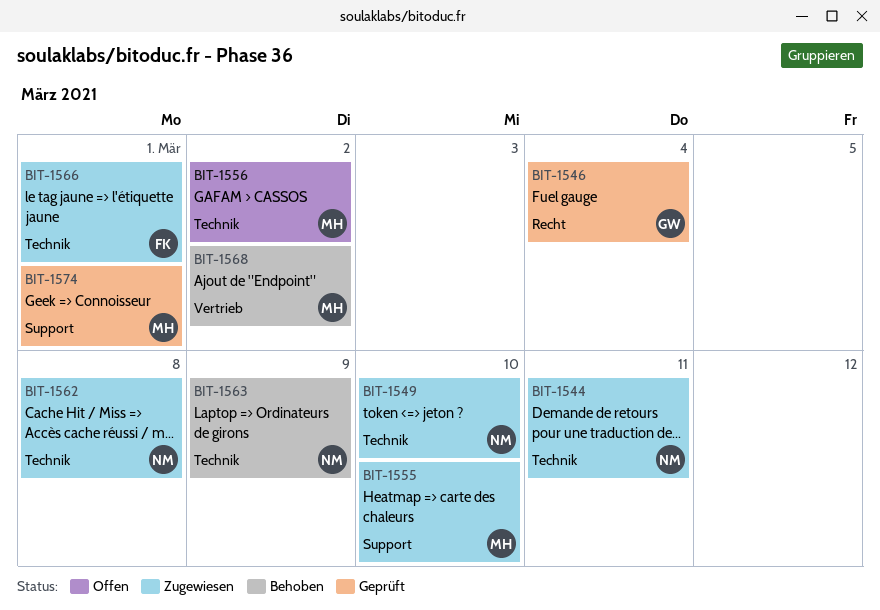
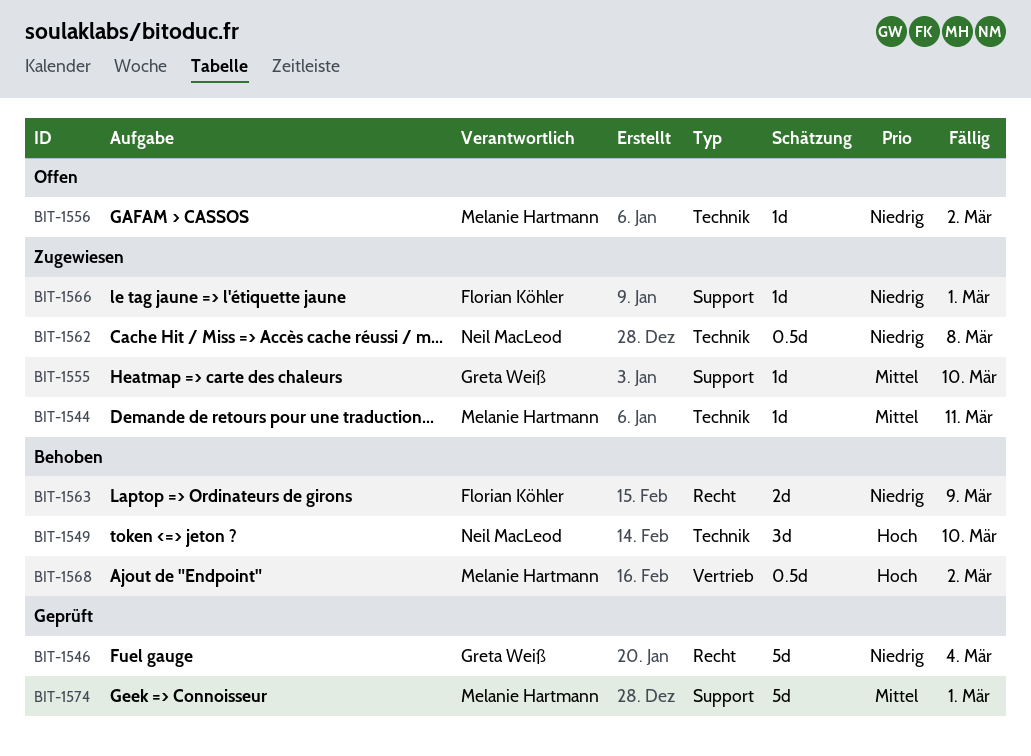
BIT-1544, owner: Neil MacLeod -> Melanie Hartmann
BIT-1549, status: Zugewiesen -> Behoben
BIT-1555, owner: Melanie Hartmann -> Greta Weiß
BIT-1563, owner: Neil MacLeod -> Florian Köhler
BIT-1563, label: Technik -> Recht
BIT-1566, label: Technik -> Support

